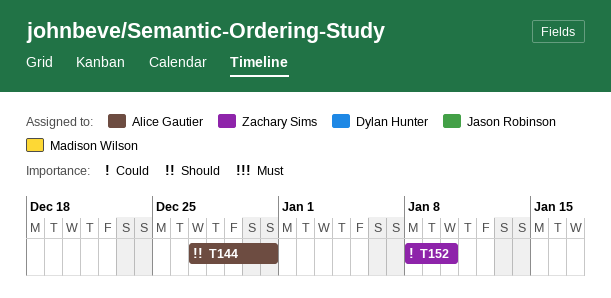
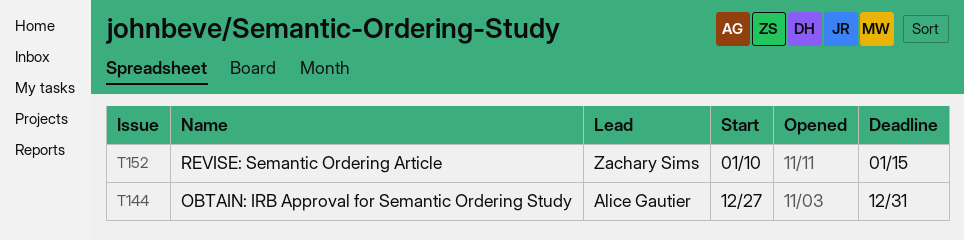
T152, start: Jan 8 -> Jan 10
T152, due: Jan 10 -> Jan 15

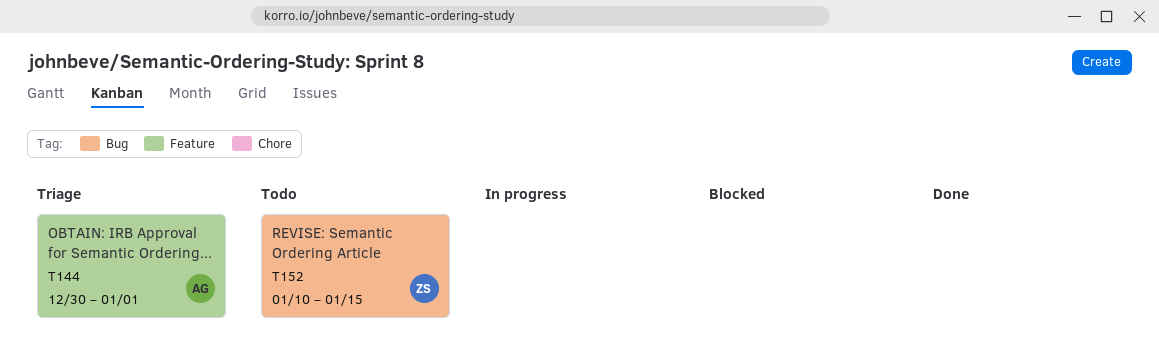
T144, start: Dec 27 -> Dec 30
T144, due: Dec 31 -> Jan 1

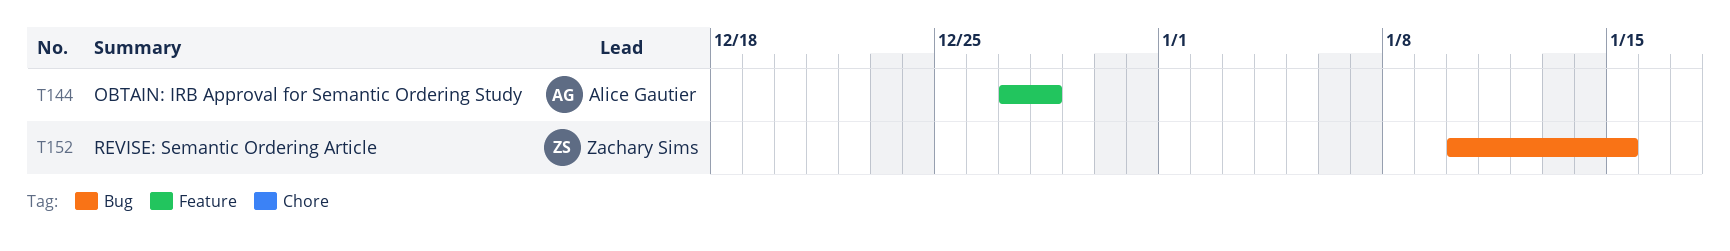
T144, start: Dec 30 -> Dec 27
T144, due: Jan 1 -> Dec 28

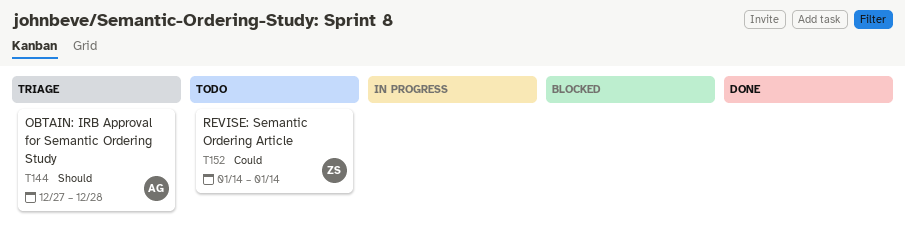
T152, start: Jan 10 -> Jan 14
T152, due: Jan 15 -> Jan 14

